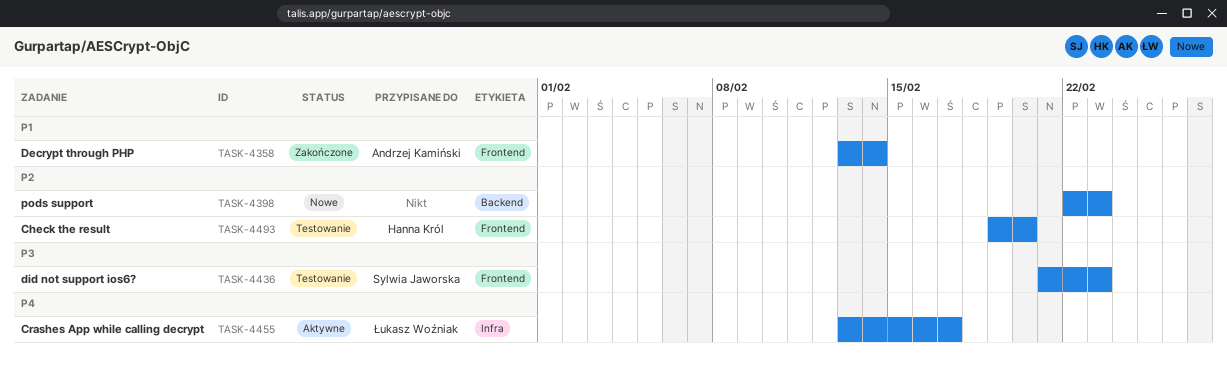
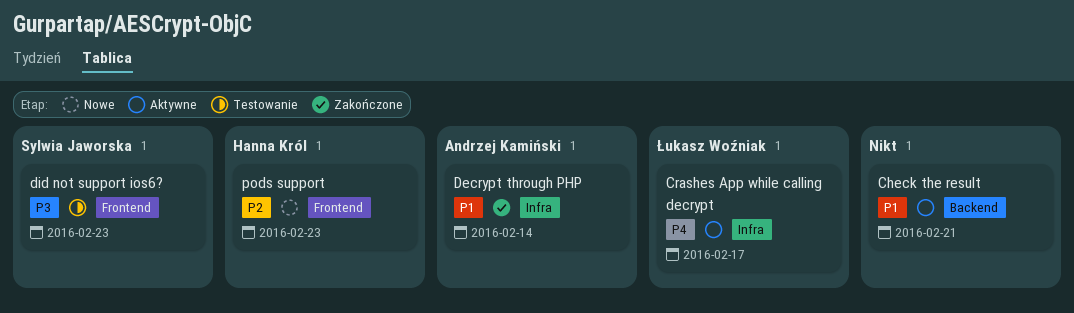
Check the result, status: Testowanie -> Aktywne
Check the result, owner: Hanna Król -> none
Check the result, priority: P2 -> P1
Check the result, label: Frontend -> Backend
Check the result, due: Feb 20 -> Feb 21
Decrypt through PHP, label: Frontend -> Infra
pods support, owner: none -> Hanna Król
pods support, label: Backend -> Frontend

